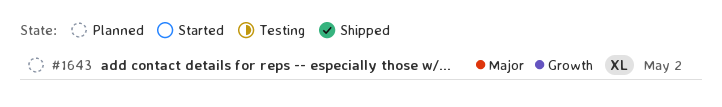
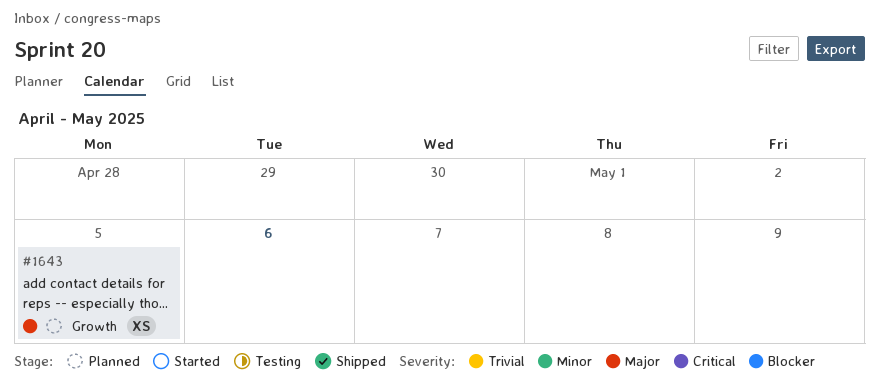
#1643, estimate: XL -> XS
#1643, due: May 2 -> May 5

